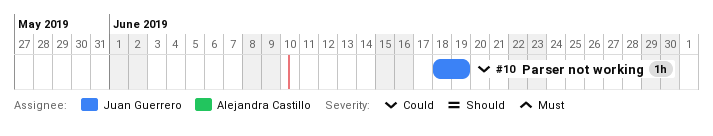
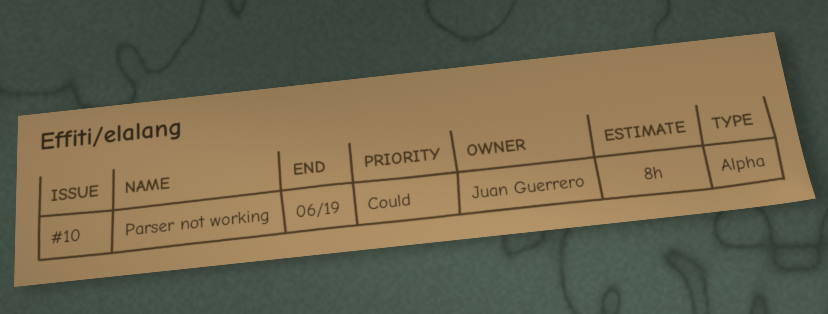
#10, estimate: 1h -> 8h

